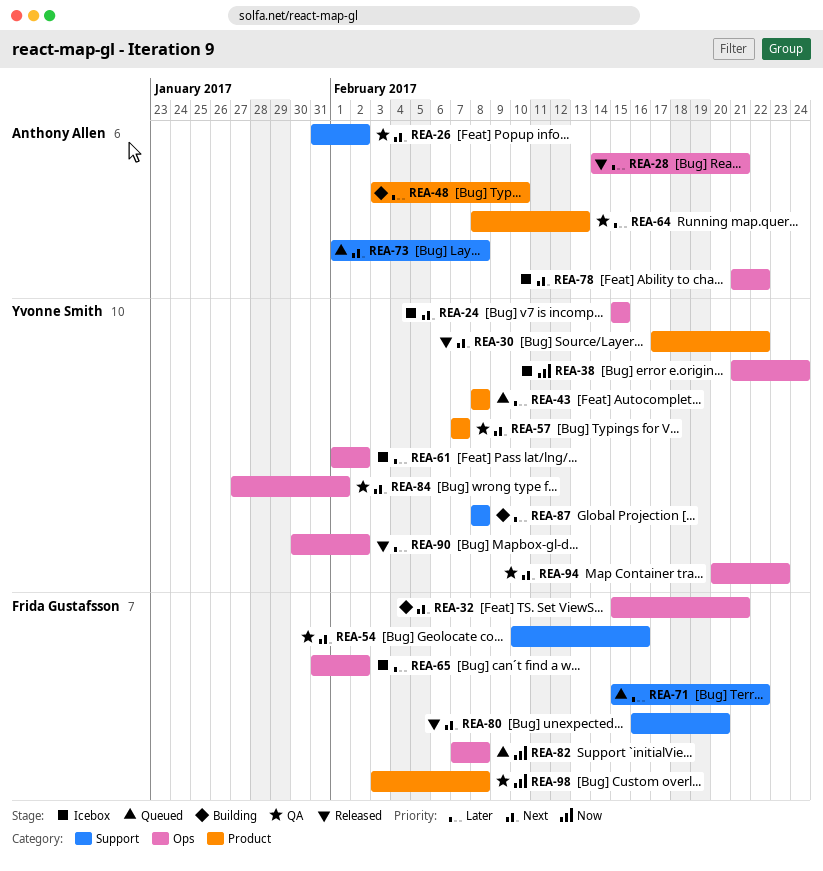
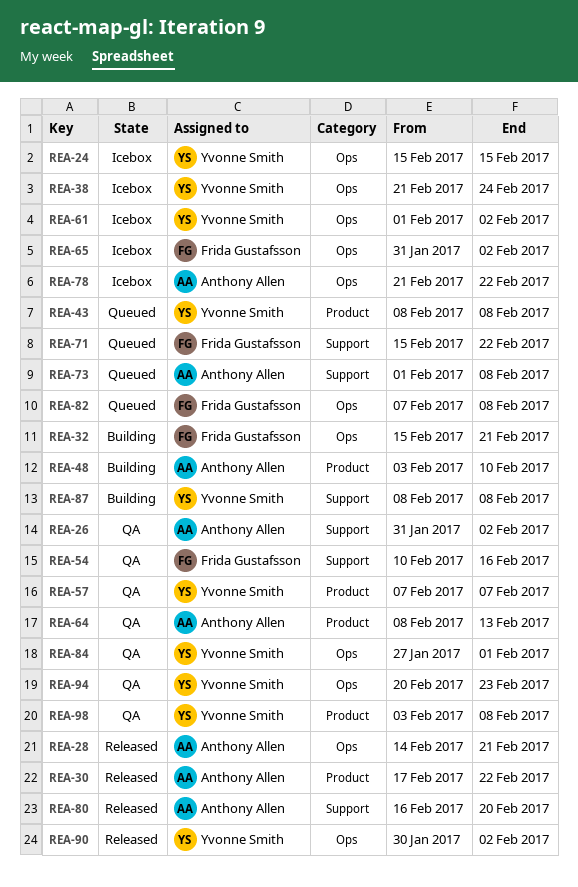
REA-30, owner: Yvonne Smith -> Anthony Allen
REA-80, owner: Frida Gustafsson -> Anthony Allen
REA-98, owner: Frida Gustafsson -> Yvonne Smith

